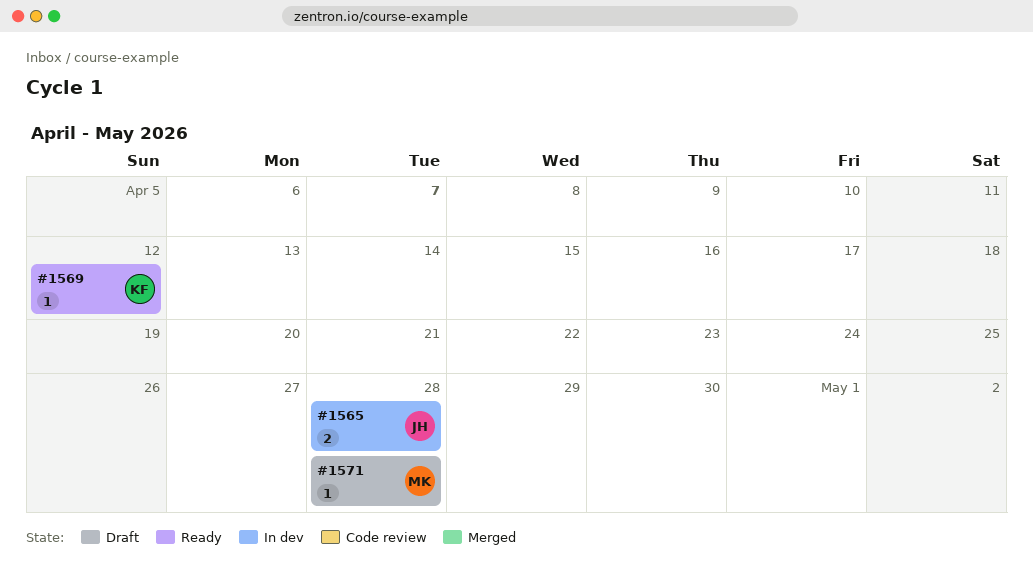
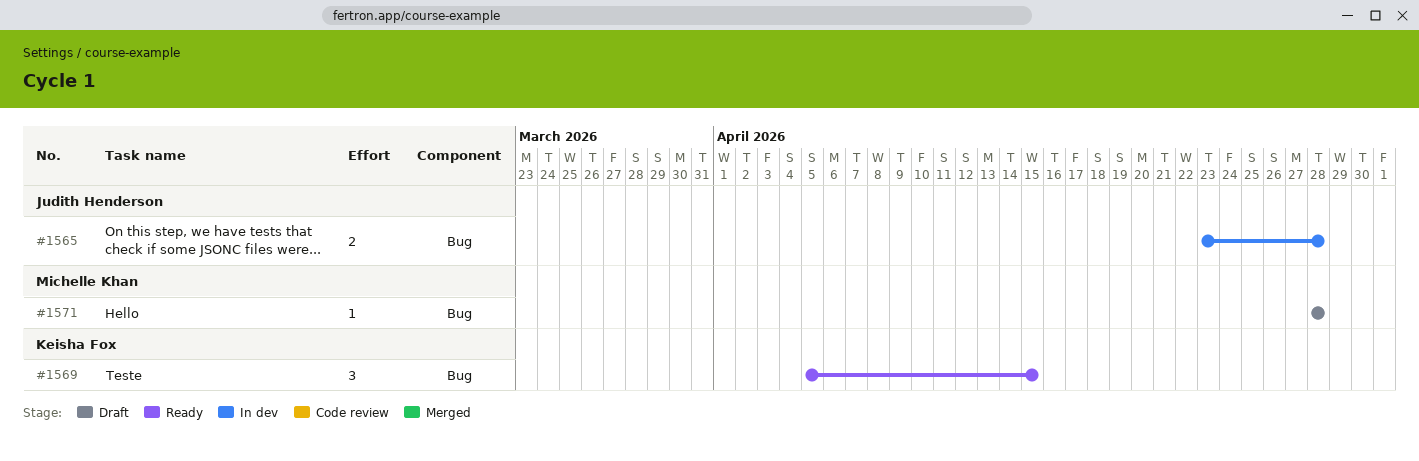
#1569, estimate: 1 -> 3
#1569, due: Apr 12 -> Apr 15

